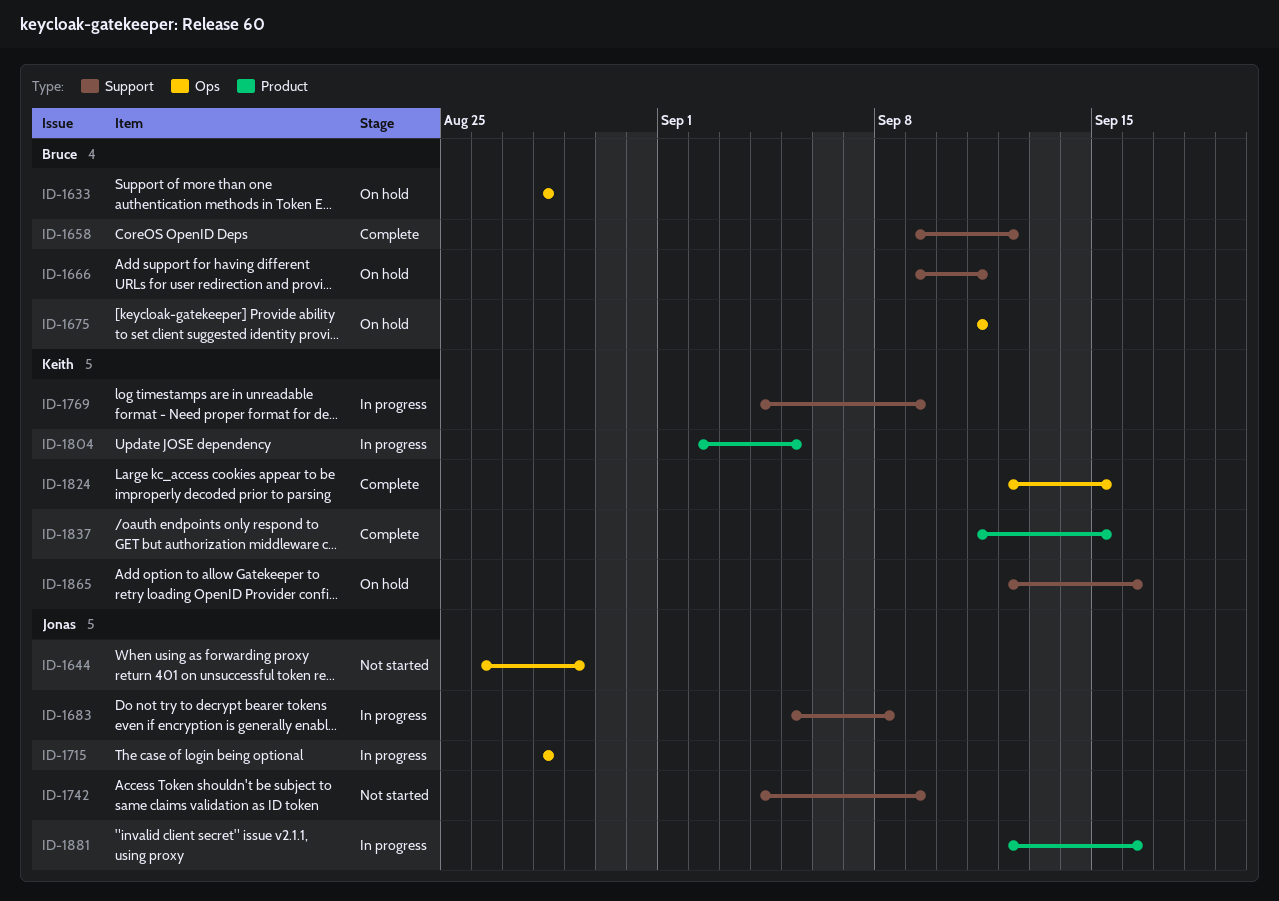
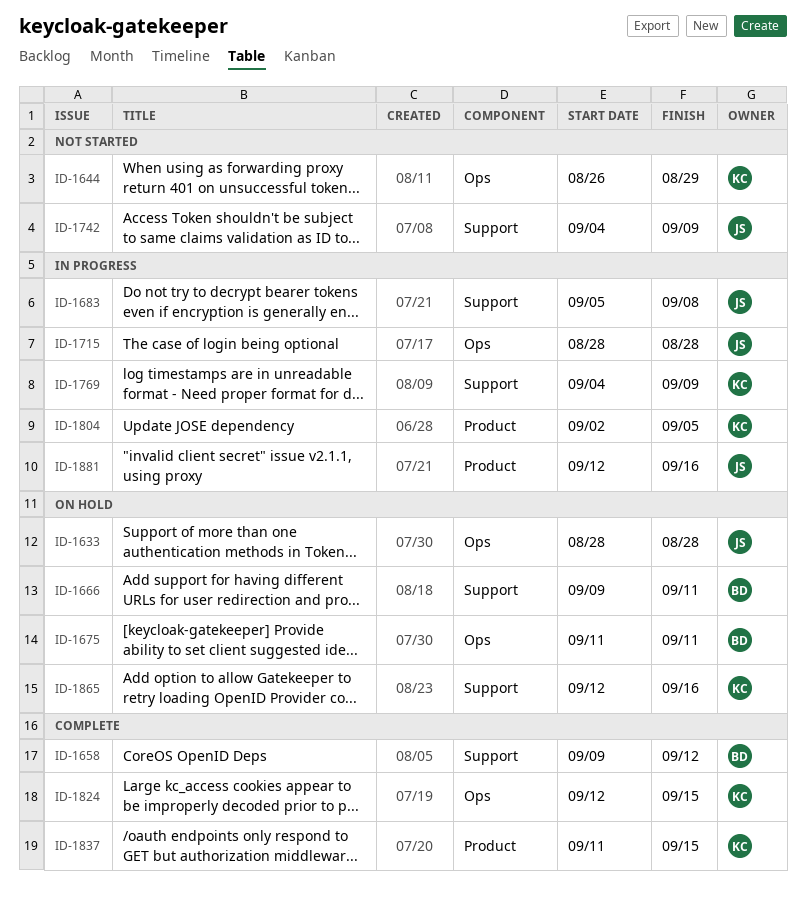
ID-1633, owner: Bruce -> Jonas
ID-1644, owner: Jonas -> Keith

